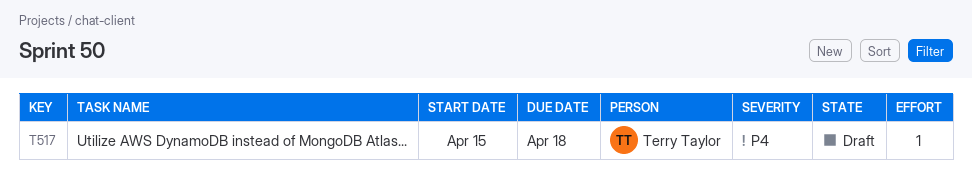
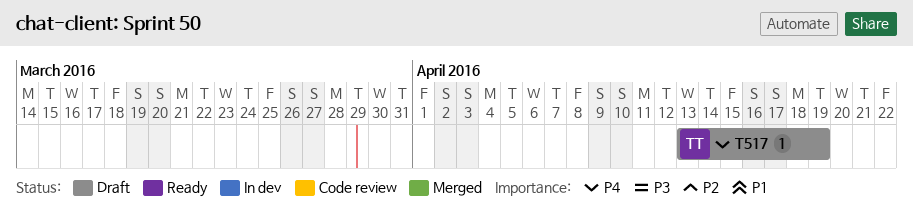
T517, start: Apr 15 -> Apr 13
T517, due: Apr 18 -> Apr 19

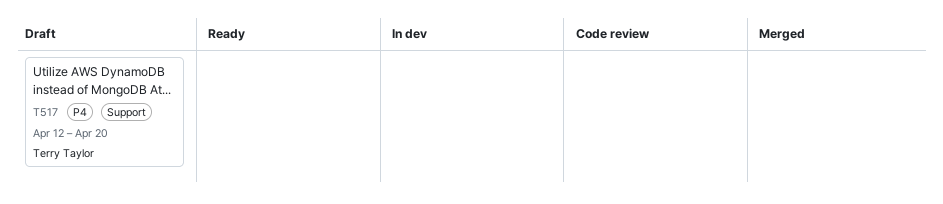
T517, start: Apr 13 -> Apr 12
T517, due: Apr 19 -> Apr 20

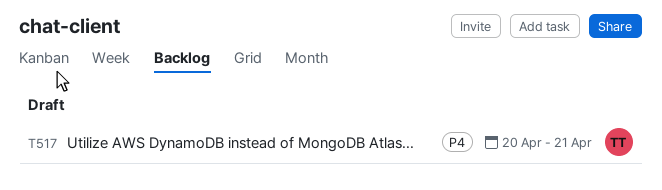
T517, start: Apr 12 -> Apr 20
T517, due: Apr 20 -> Apr 21

